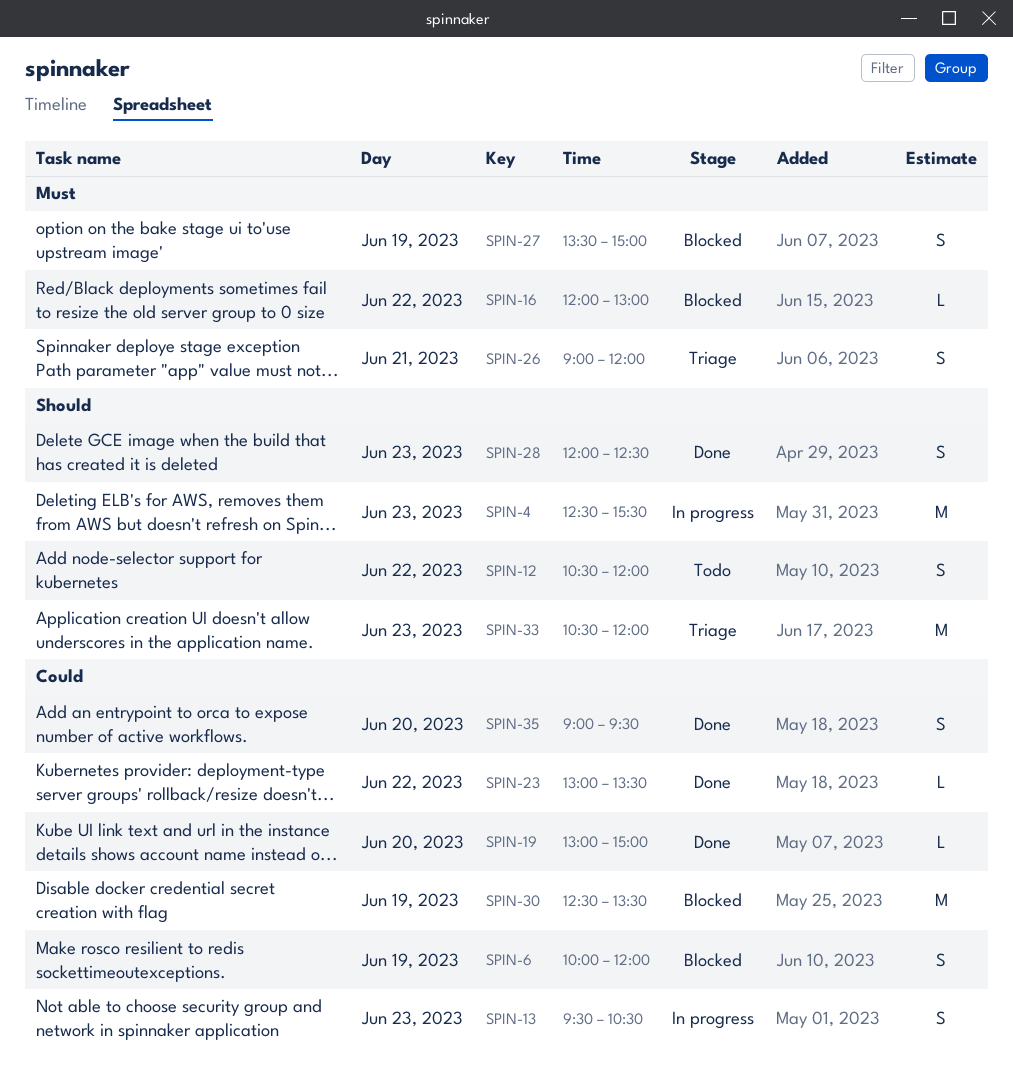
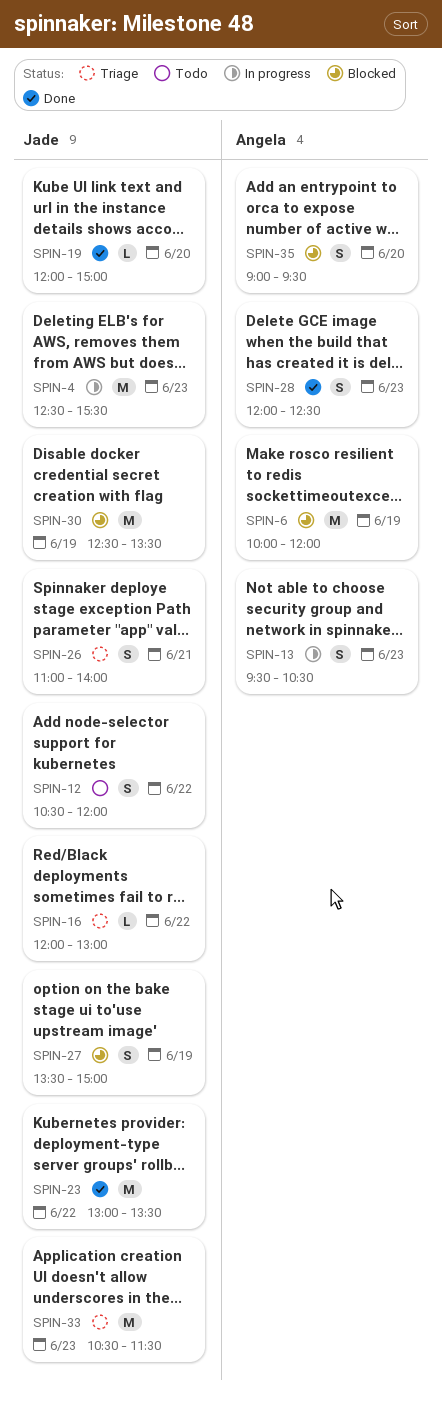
SPIN-6, estimate: S -> M
SPIN-16, status: Blocked -> Triage
SPIN-19, begins: 13:00 -> 12:00
SPIN-23, estimate: L -> M
SPIN-26, begins: 09:00 -> 11:00
SPIN-26, ends: 12:00 -> 14:00
SPIN-33, ends: 12:00 -> 11:30
SPIN-35, status: Done -> Blocked

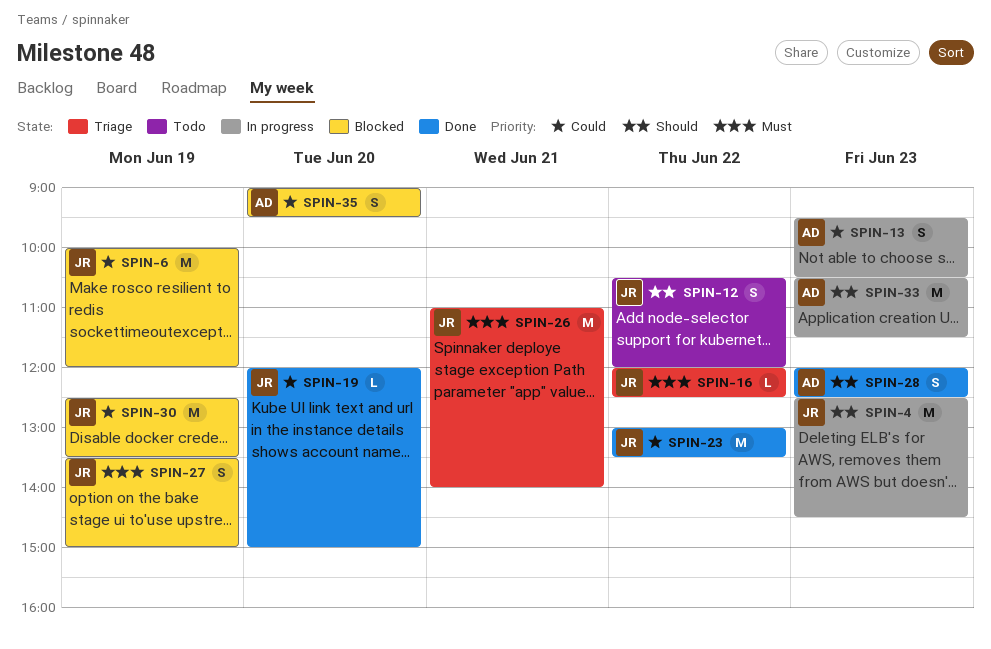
SPIN-4, ends: 15:30 -> 14:30
SPIN-6, owner: Angela -> Jade
SPIN-16, ends: 13:00 -> 12:30
SPIN-26, estimate: S -> M
SPIN-33, status: Triage -> In progress
SPIN-33, owner: Jade -> Angela

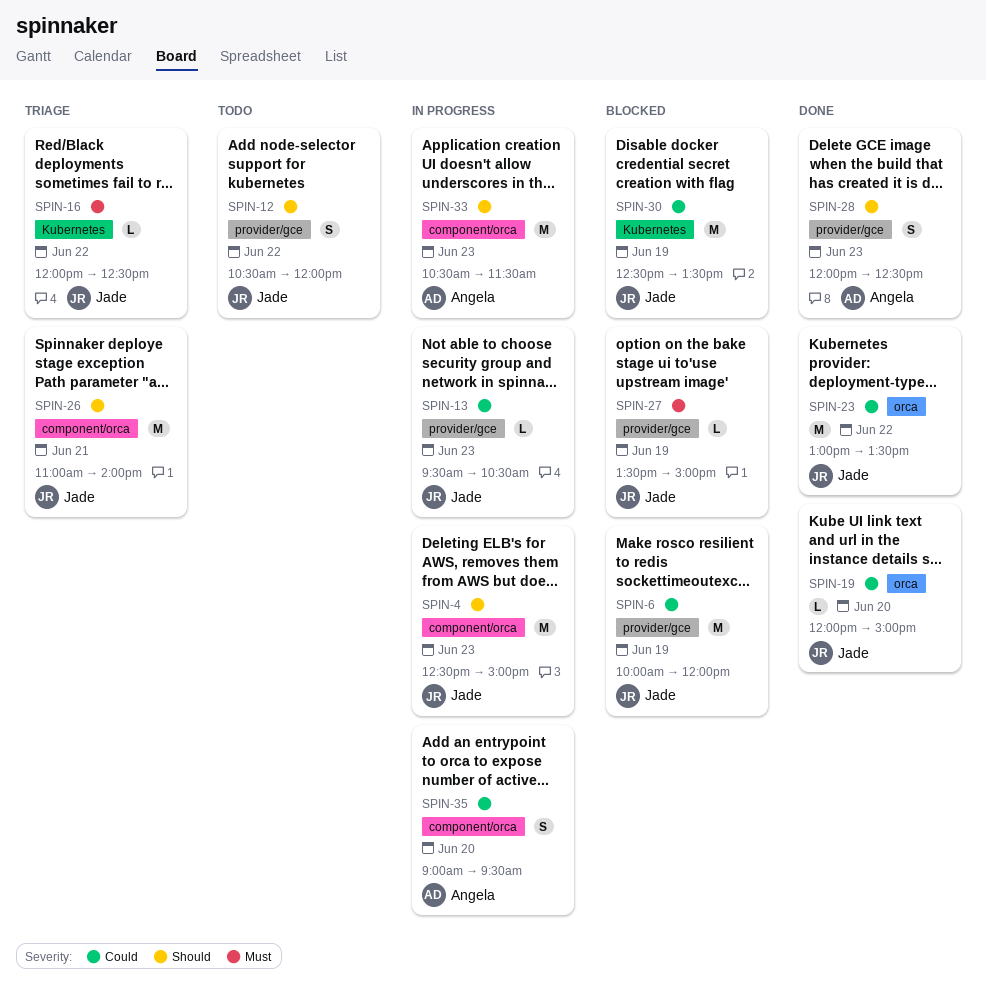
SPIN-4, ends: 14:30 -> 15:00
SPIN-13, owner: Angela -> Jade
SPIN-13, estimate: S -> L
SPIN-26, priority: Must -> Should
SPIN-27, estimate: S -> L
SPIN-35, status: Blocked -> In progress

